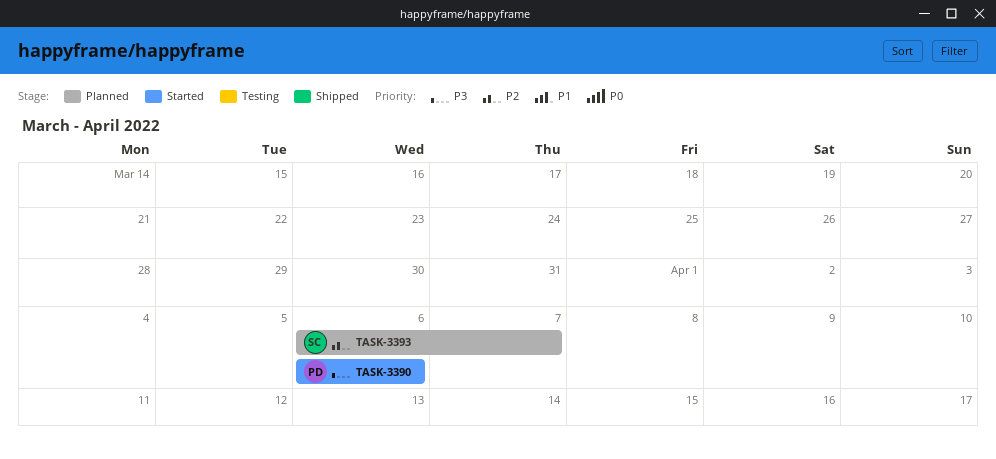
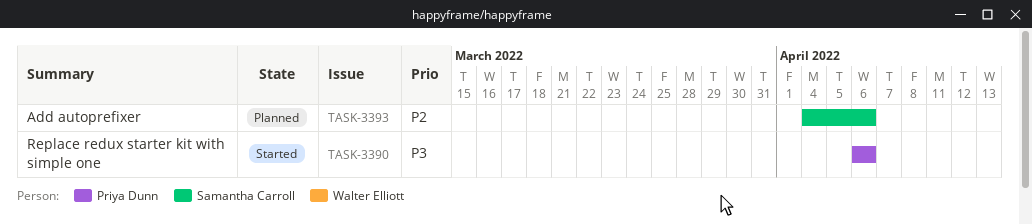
TASK-3393, start: Apr 6 -> Apr 4
TASK-3393, due: Apr 7 -> Apr 6

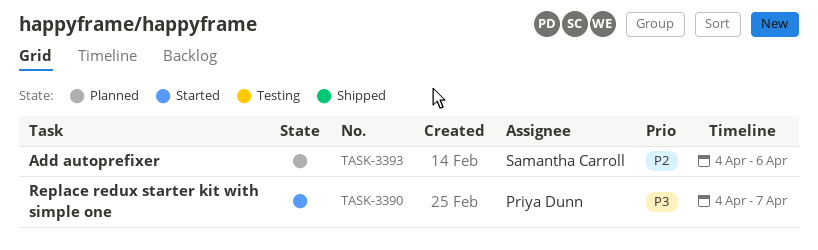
TASK-3390, start: Apr 6 -> Apr 4
TASK-3390, due: Apr 6 -> Apr 7

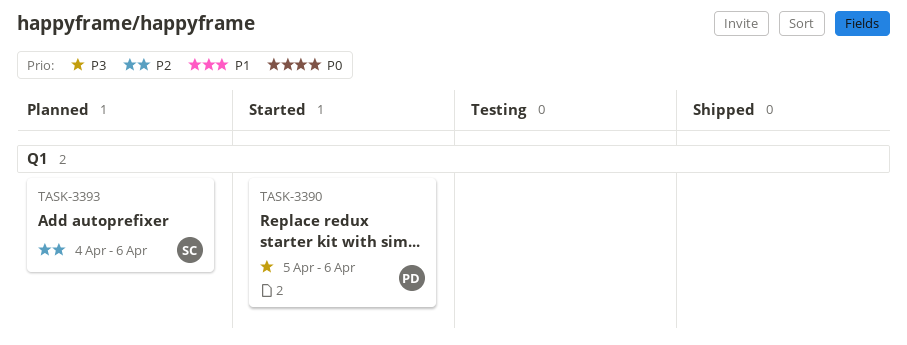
TASK-3390, start: Apr 4 -> Apr 5
TASK-3390, due: Apr 7 -> Apr 6

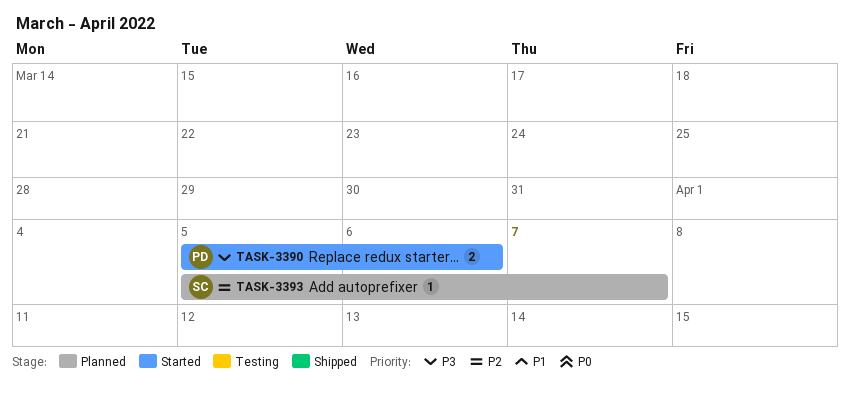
TASK-3393, start: Apr 4 -> Apr 5
TASK-3393, due: Apr 6 -> Apr 7

